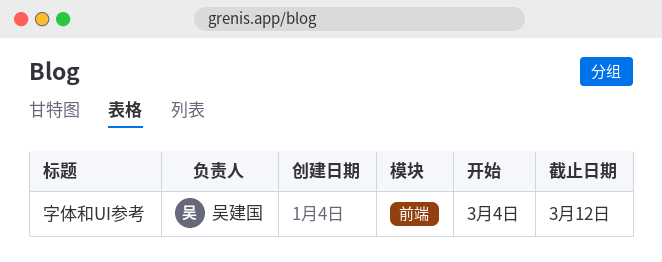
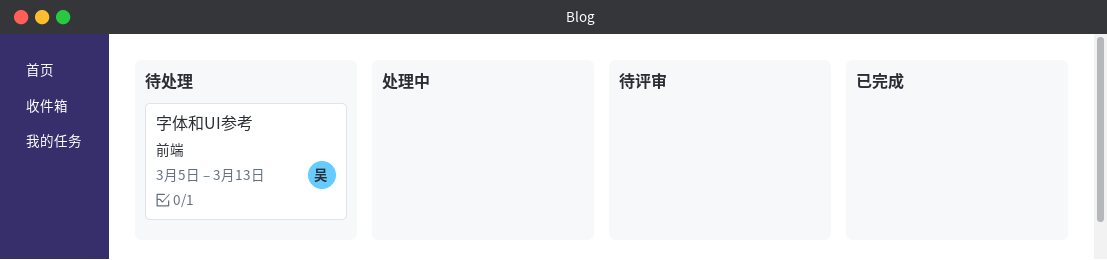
字体和UI参考, start: Mar 4 -> Mar 5
字体和UI参考, due: Mar 12 -> Mar 13

